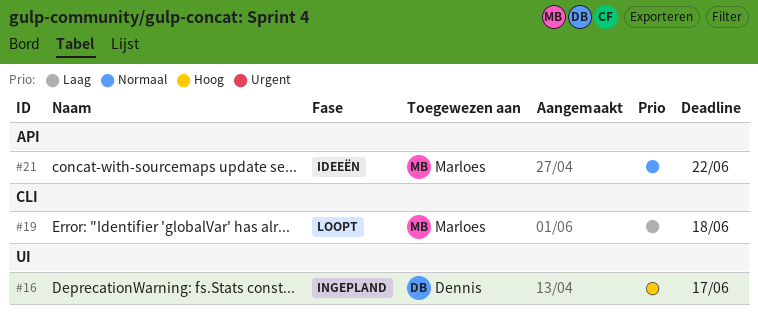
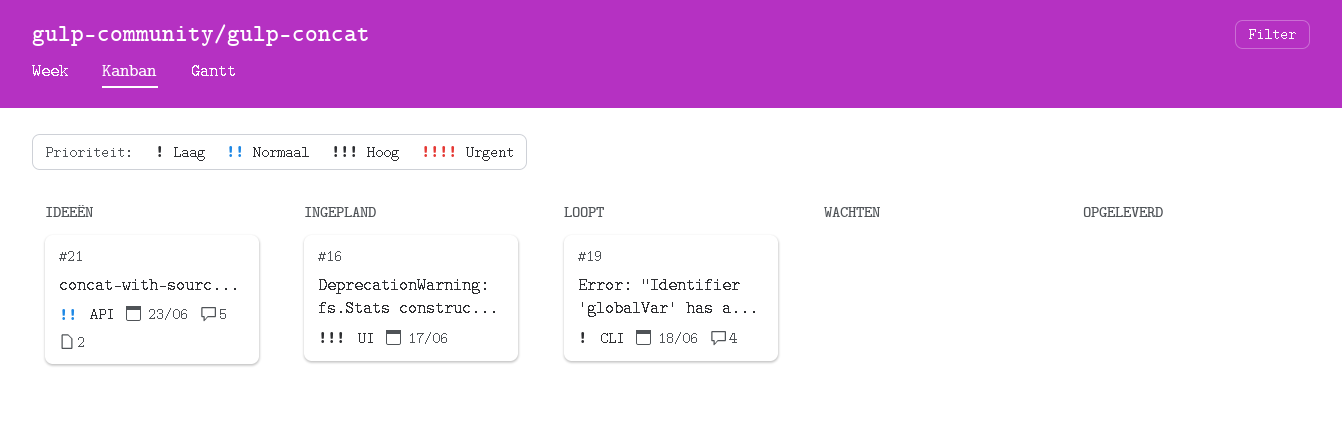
#21, due: Jun 22 -> Jun 23

